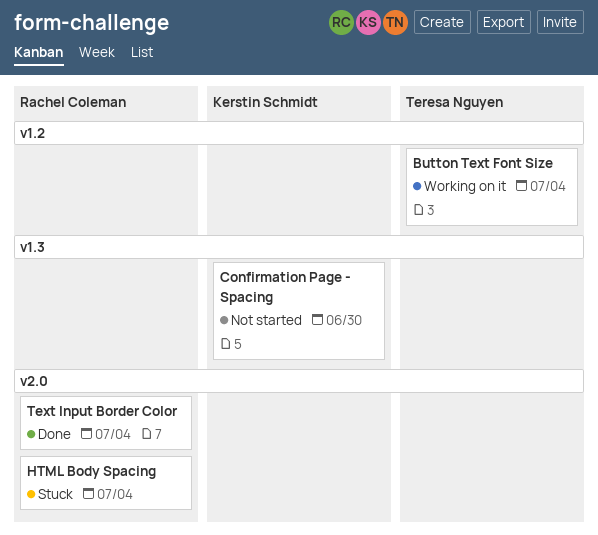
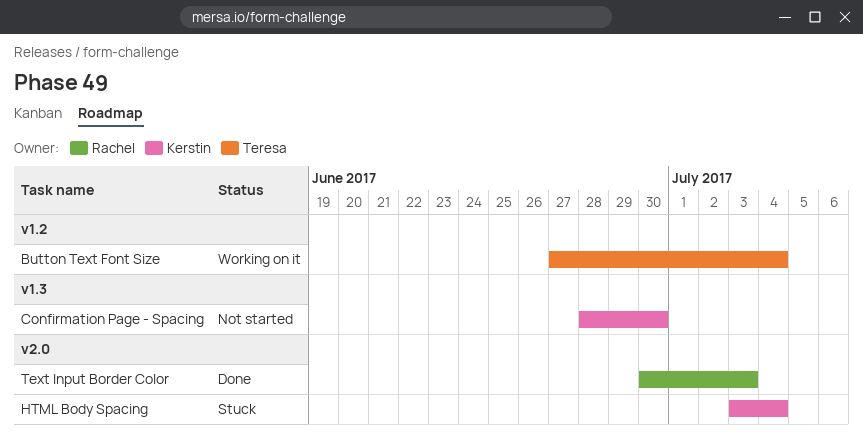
HTML Body Spacing, owner: Rachel Coleman -> Kerstin Schmidt
Text Input Border Color, due: Jul 4 -> Jul 3

